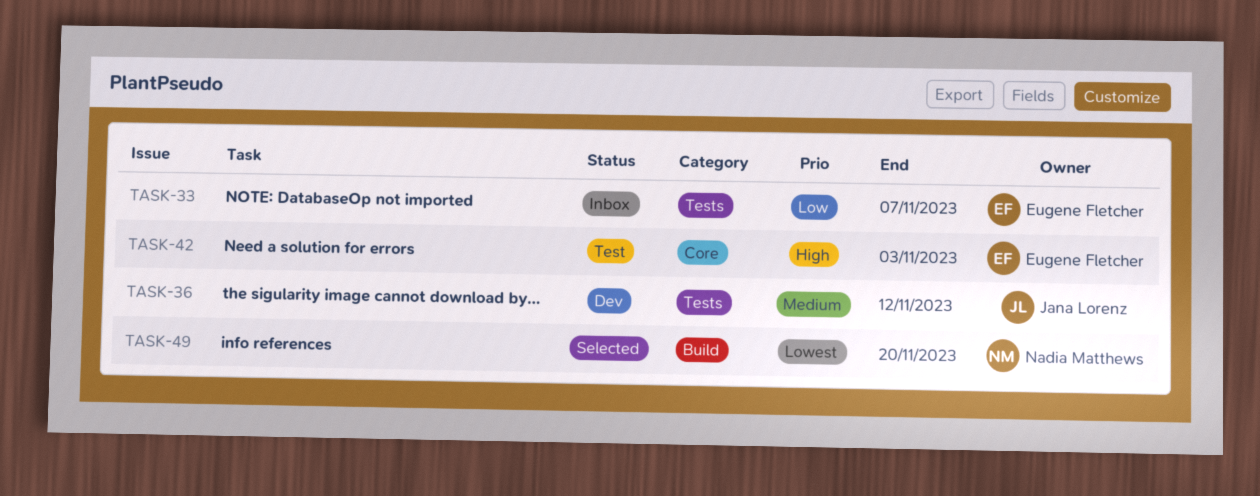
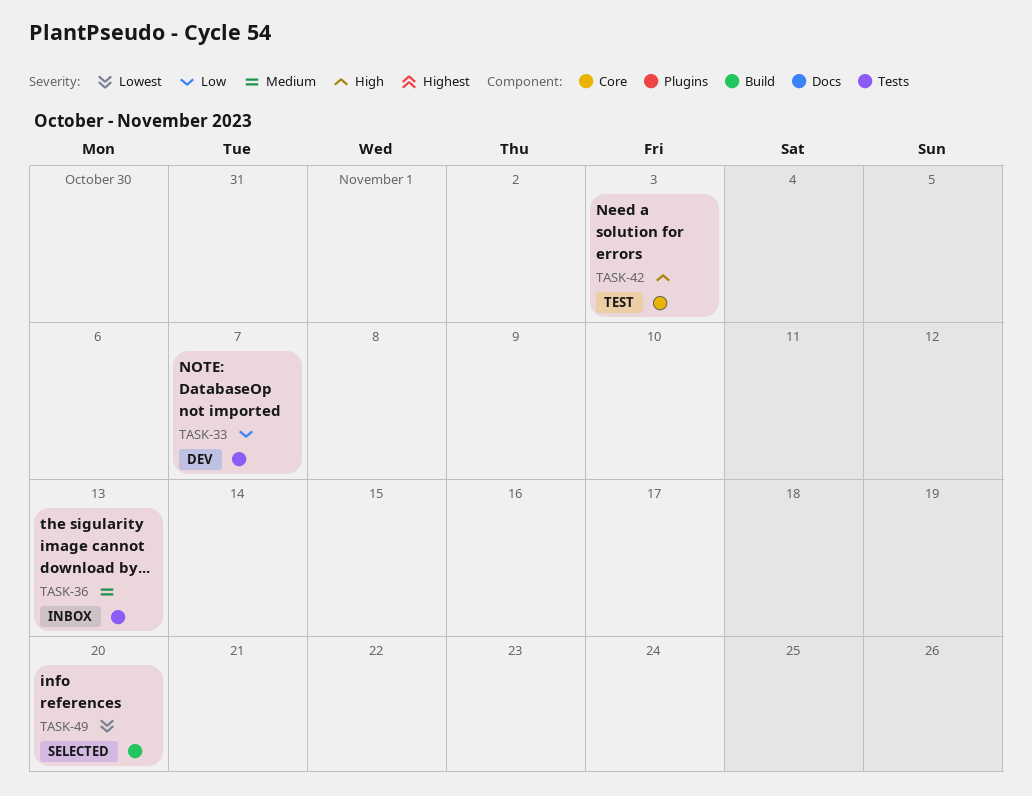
TASK-33, status: Inbox -> Dev
TASK-36, status: Dev -> Inbox
TASK-36, due: Nov 12 -> Nov 13

